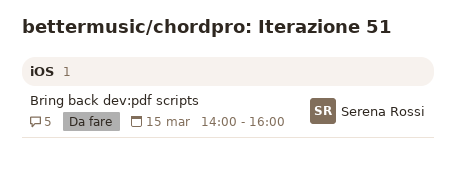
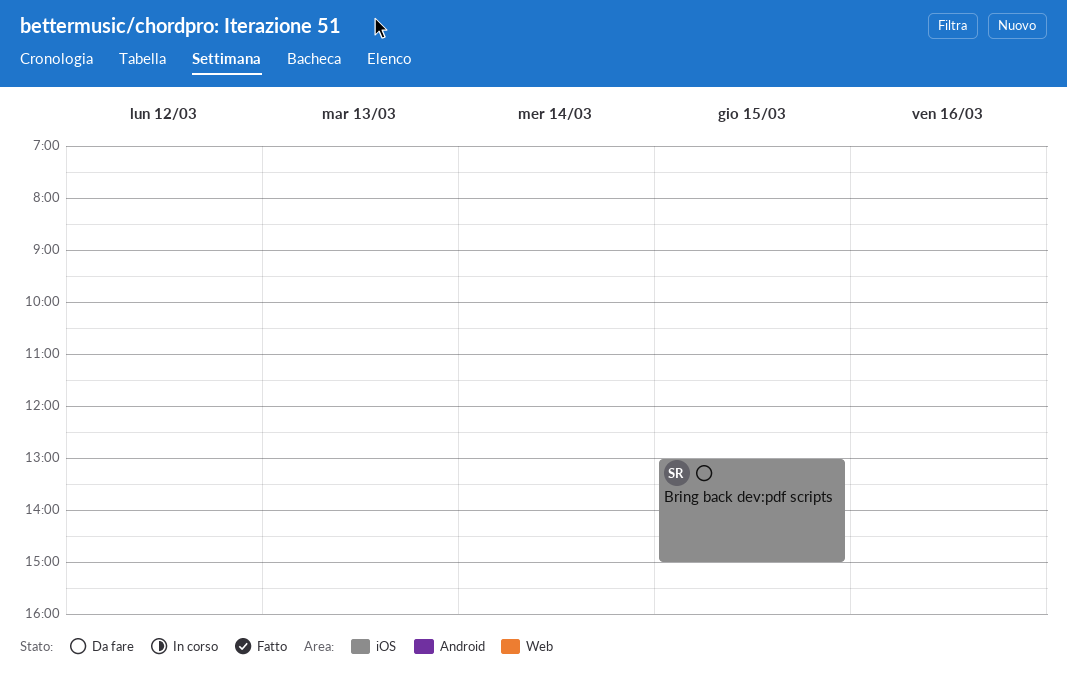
Bring back dev:pdf scripts, begins: 14:00 -> 13:00
Bring back dev:pdf scripts, ends: 16:00 -> 15:00

